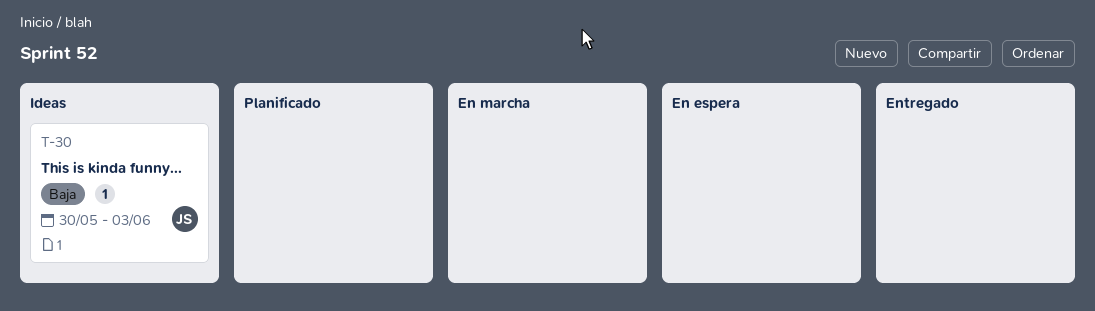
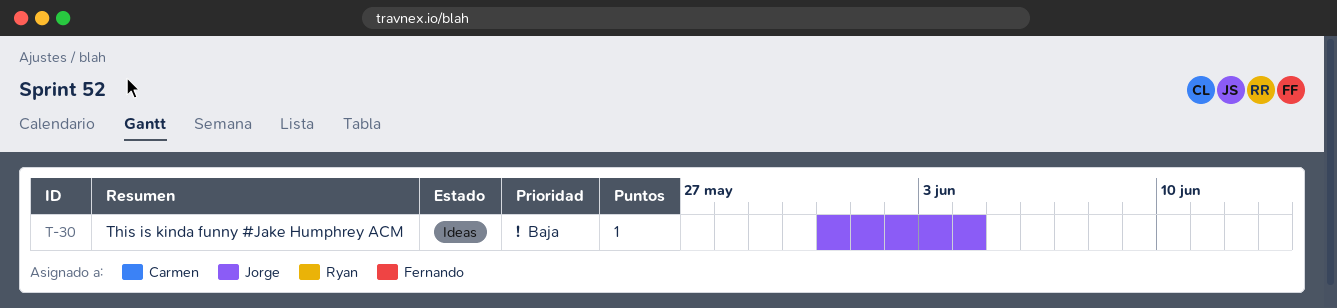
T-30, start: May 30 -> May 31
T-30, due: Jun 3 -> Jun 4

